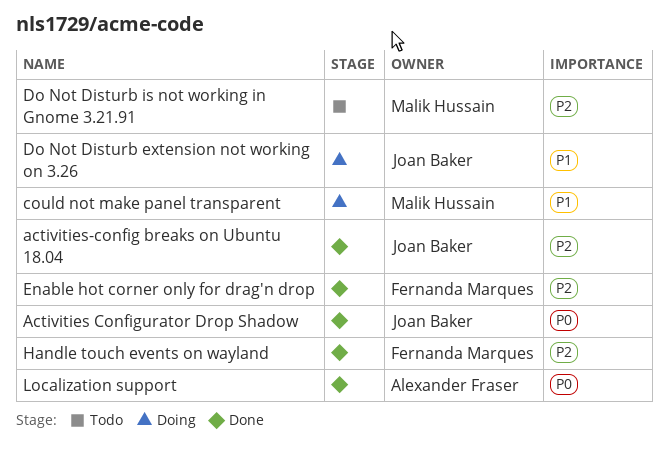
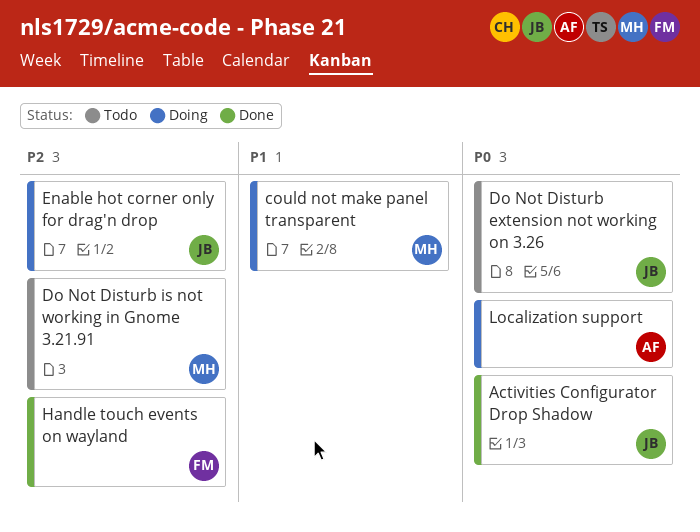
activities-config breaks on Ubuntu 18.04: present -> none
Do Not Disturb extension not working on 3.26, status: Doing -> Todo
Do Not Disturb extension not working on 3.26, priority: P1 -> P0
Enable hot corner only for drag'n drop, status: Done -> Doing
Enable hot corner only for drag'n drop, owner: Fernanda Marques -> Joan Baker
Localization support, status: Done -> Doing

